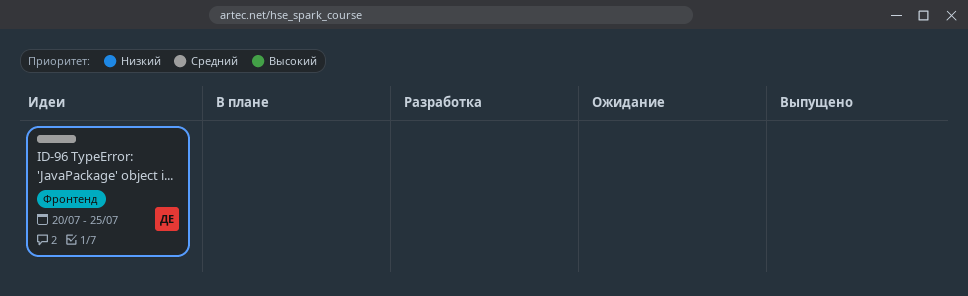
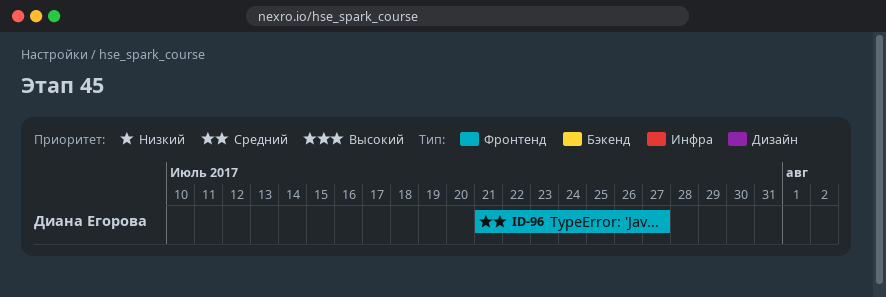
ID-96, start: Jul 20 -> Jul 21
ID-96, due: Jul 25 -> Jul 27

